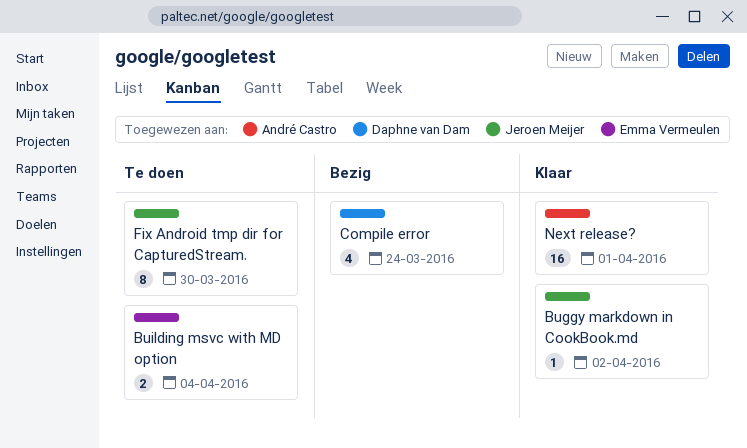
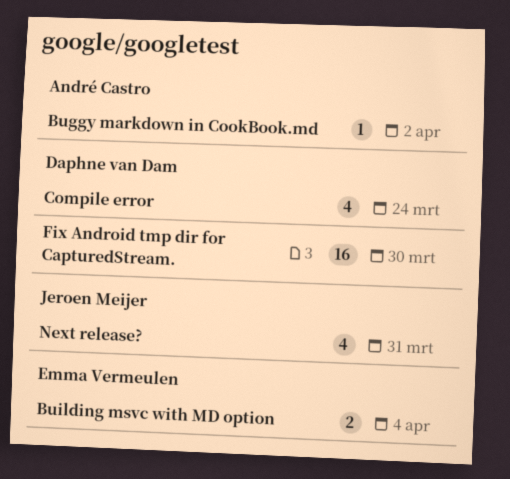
Buggy markdown in CookBook.md, owner: Jeroen Meijer -> André Castro
Fix Android tmp dir for CapturedStream., owner: Jeroen Meijer -> Daphne van Dam
Fix Android tmp dir for CapturedStream., estimate: 8 -> 16
Next release?, owner: André Castro -> Jeroen Meijer
Next release?, estimate: 16 -> 4
Next release?, due: Apr 1 -> Mar 31

